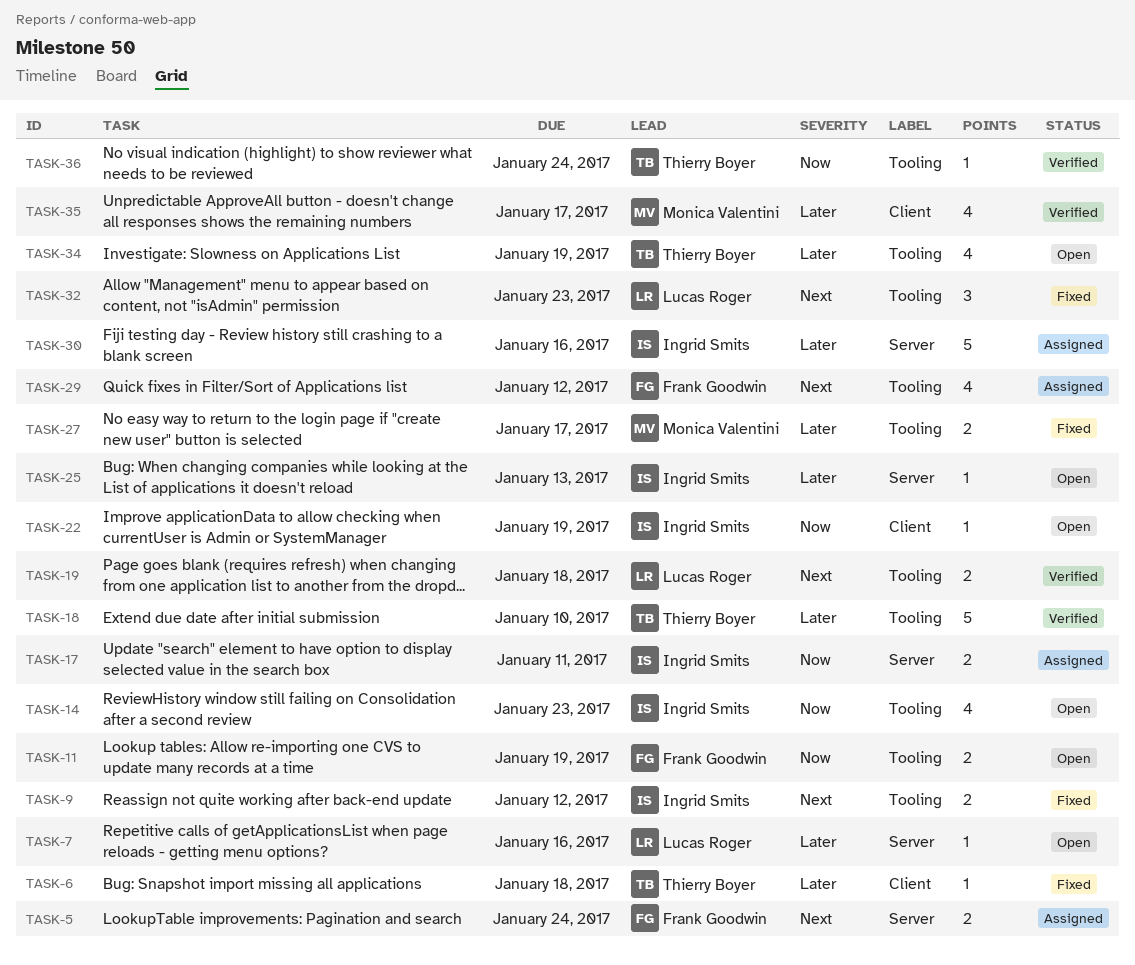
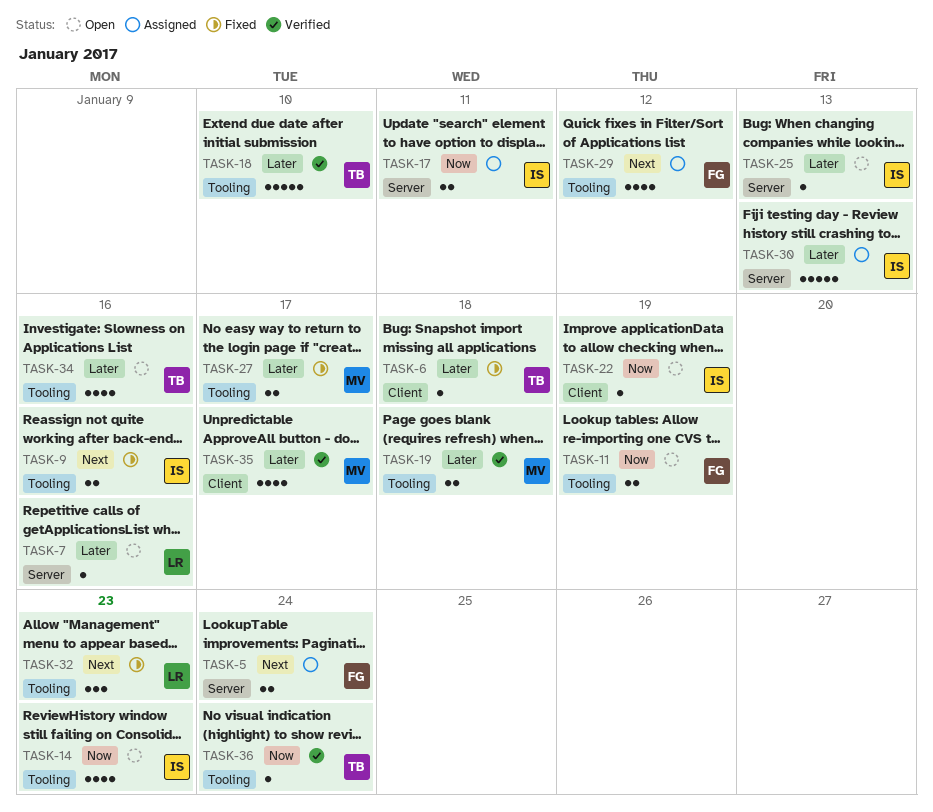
TASK-9, due: Jan 12 -> Jan 16
TASK-19, owner: Lucas Roger -> Monica Valentini
TASK-19, priority: Next -> Later
TASK-30, due: Jan 16 -> Jan 13
TASK-34, due: Jan 19 -> Jan 16

